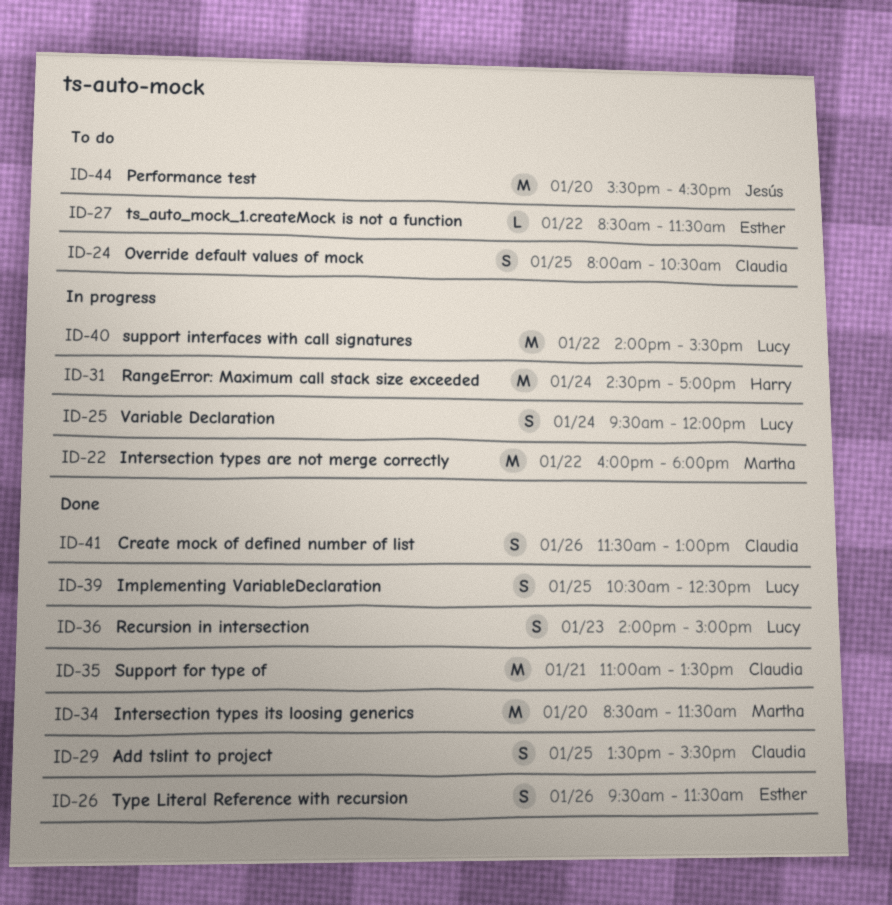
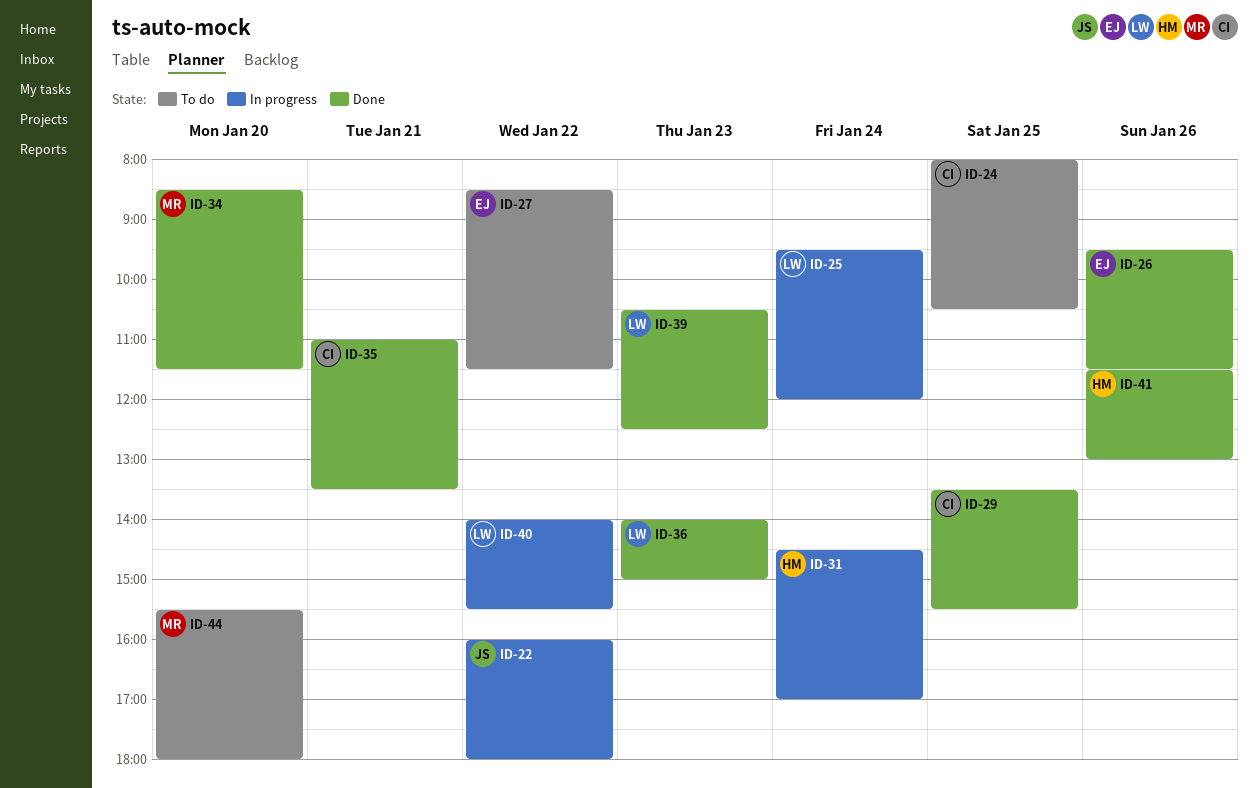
ID-22, owner: Martha -> Jesús
ID-39, day: Jan 25 -> Jan 23
ID-41, owner: Claudia -> Harry
ID-44, owner: Jesús -> Martha
ID-44, ends: 16:30 -> 18:00

